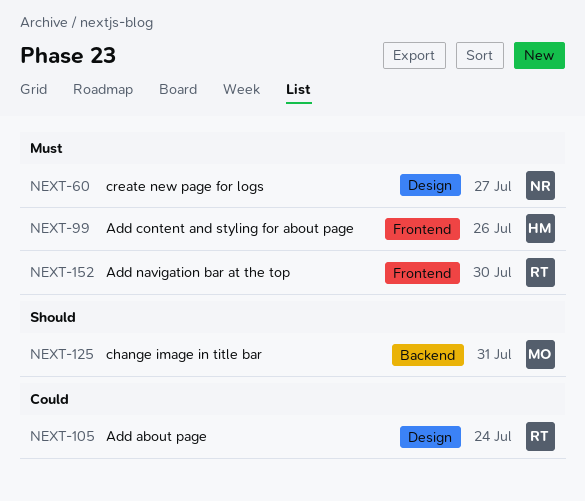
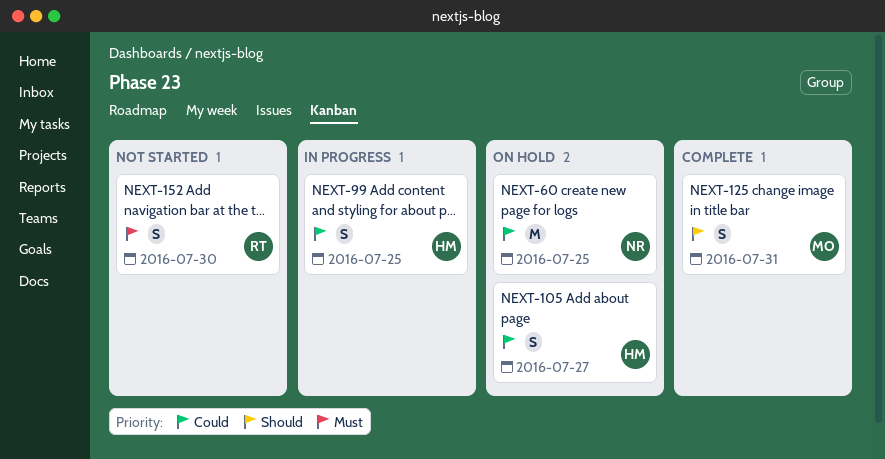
NEXT-60, priority: Must -> Could
NEXT-60, due: Jul 27 -> Jul 25
NEXT-99, priority: Must -> Could
NEXT-99, due: Jul 26 -> Jul 25
NEXT-105, owner: RT -> HM
NEXT-105, due: Jul 24 -> Jul 27

